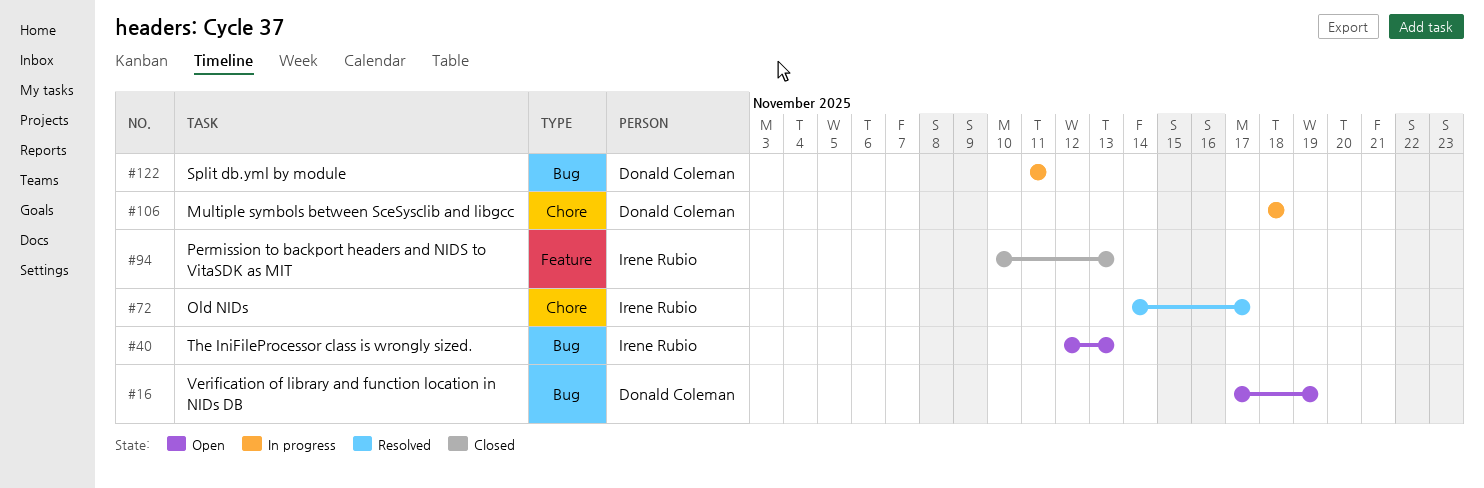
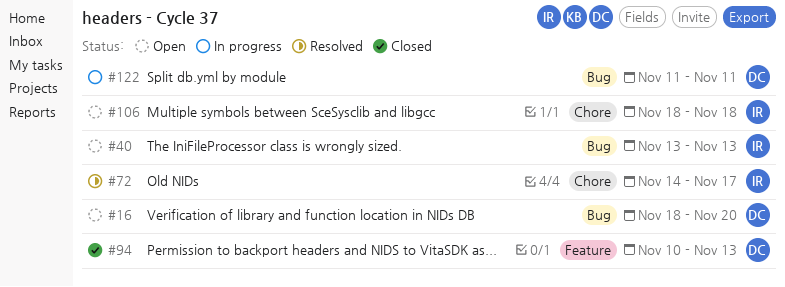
#16, start: Nov 17 -> Nov 18
#16, due: Nov 19 -> Nov 20
#40, start: Nov 12 -> Nov 13
#94, owner: Irene Rubio -> Donald Coleman
#106, status: In progress -> Open
#106, owner: Donald Coleman -> Irene Rubio

